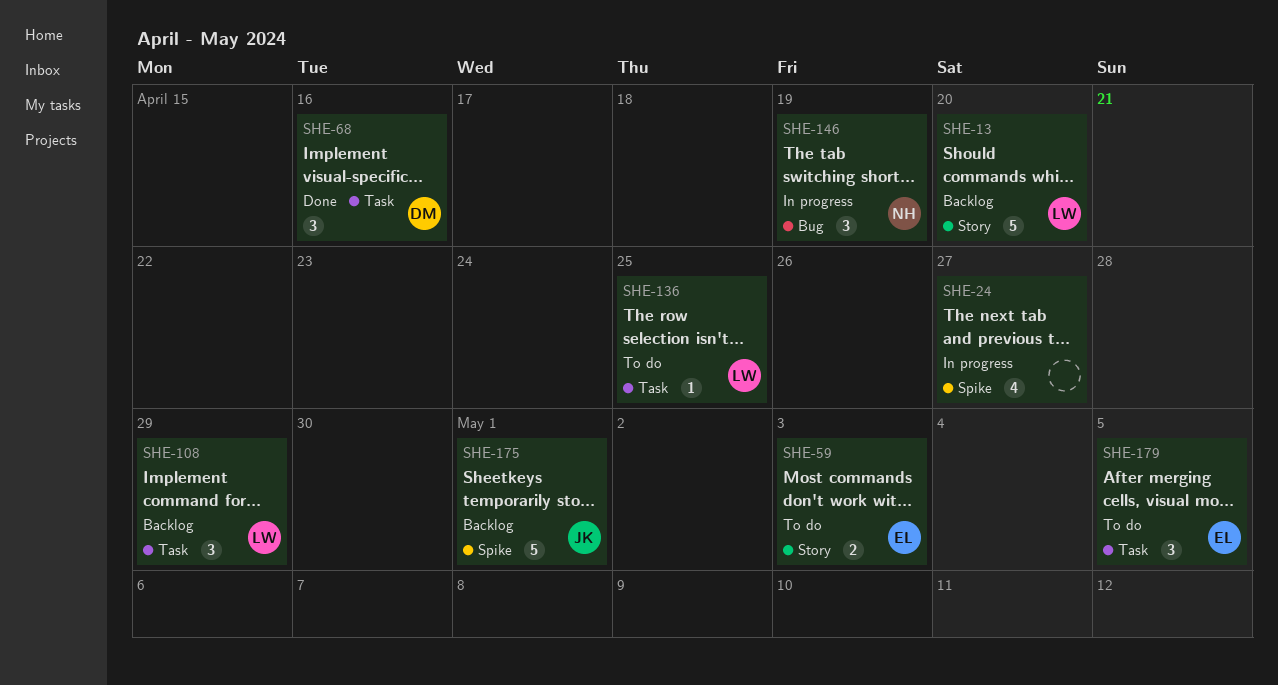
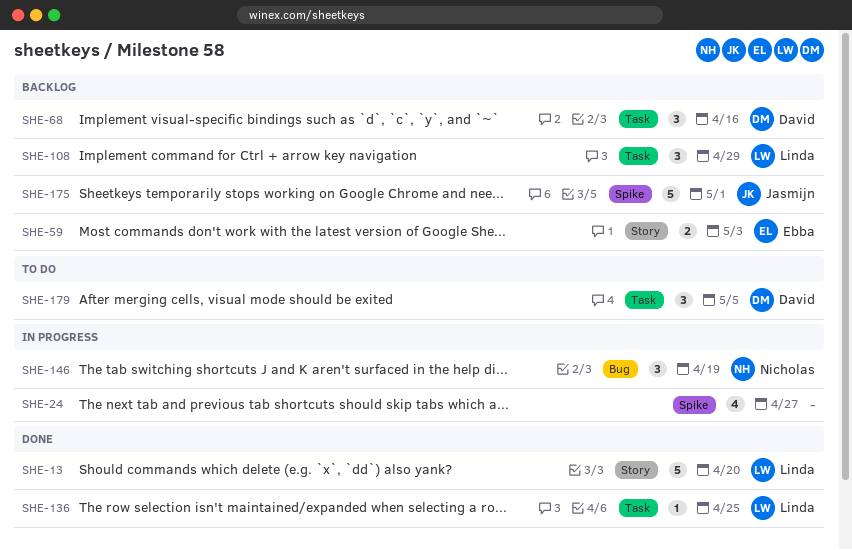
SHE-13, status: Backlog -> Done
SHE-59, status: To do -> Backlog
SHE-68, status: Done -> Backlog
SHE-136, status: To do -> Done
SHE-179, owner: Ebba -> David

